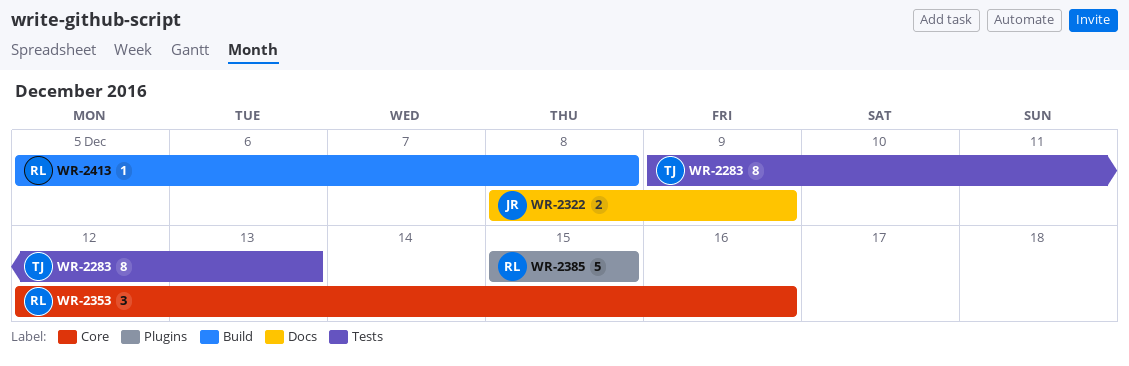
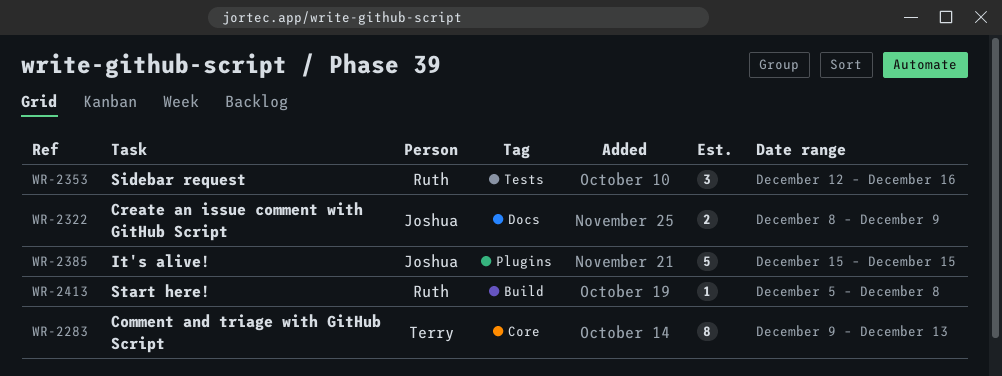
WR-2283, label: Tests -> Core
WR-2353, label: Core -> Tests
WR-2385, owner: Ruth -> Joshua

